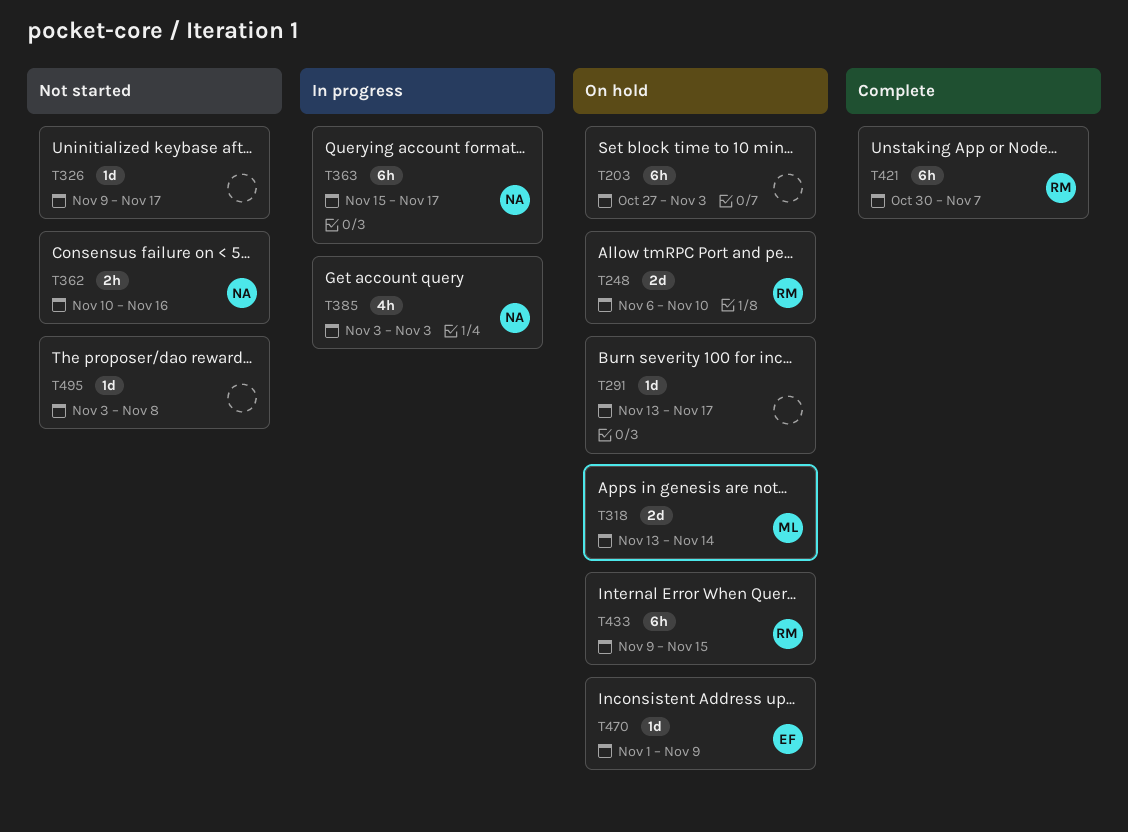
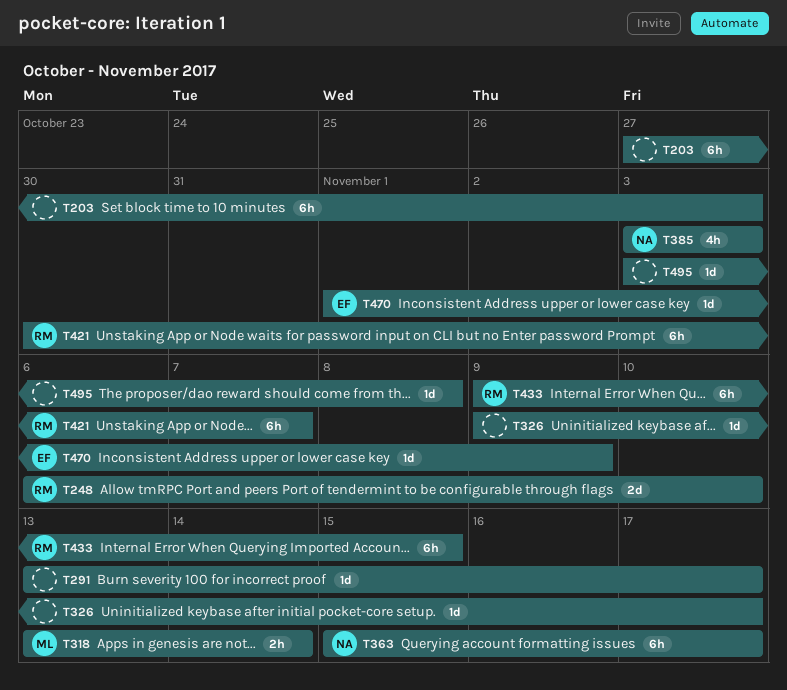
T318, estimate: 2d -> 2h
T362: present -> none

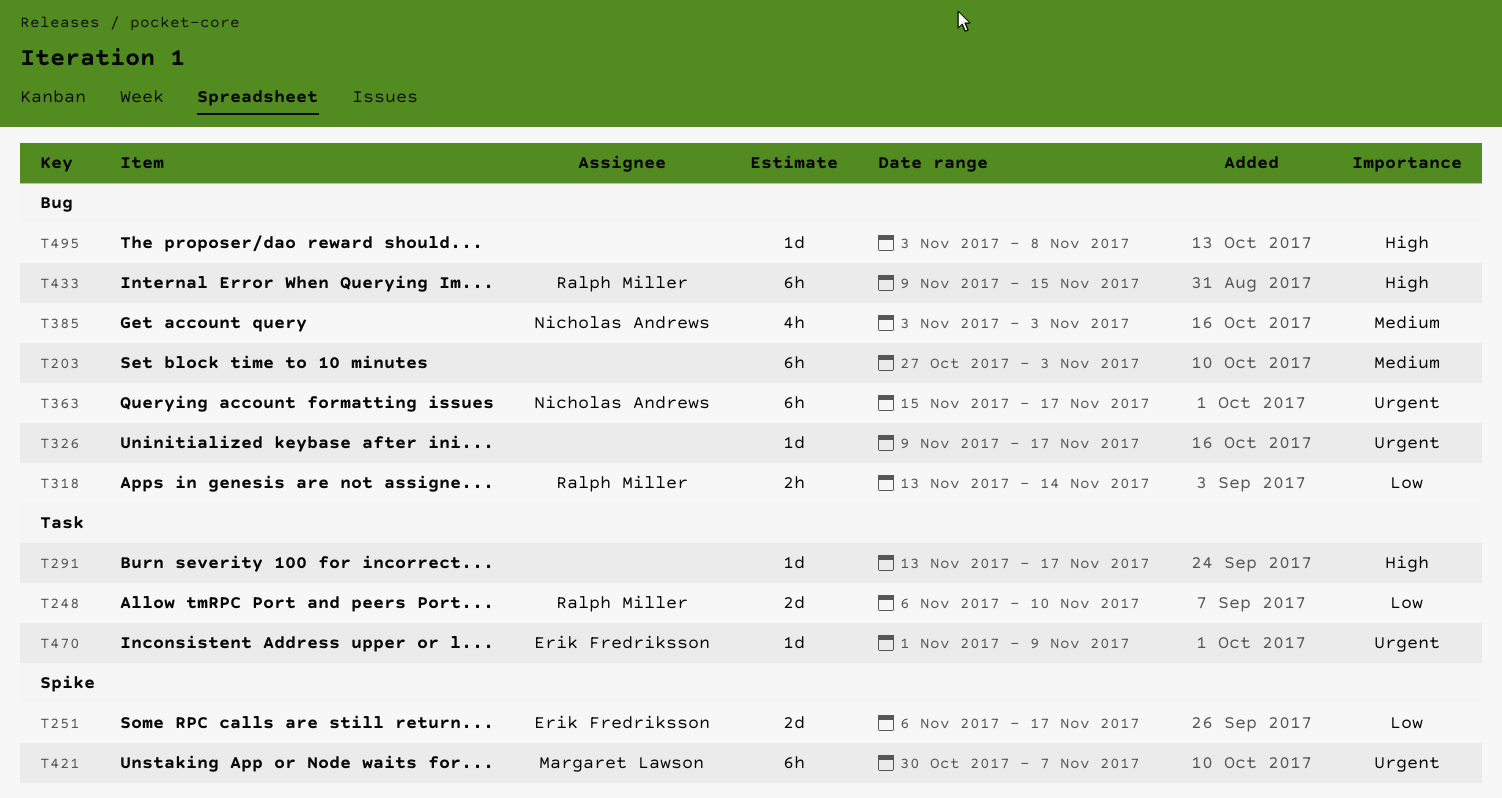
T251: none -> present
T318, owner: Margaret Lawson -> Ralph Miller
T421, owner: Ralph Miller -> Margaret Lawson

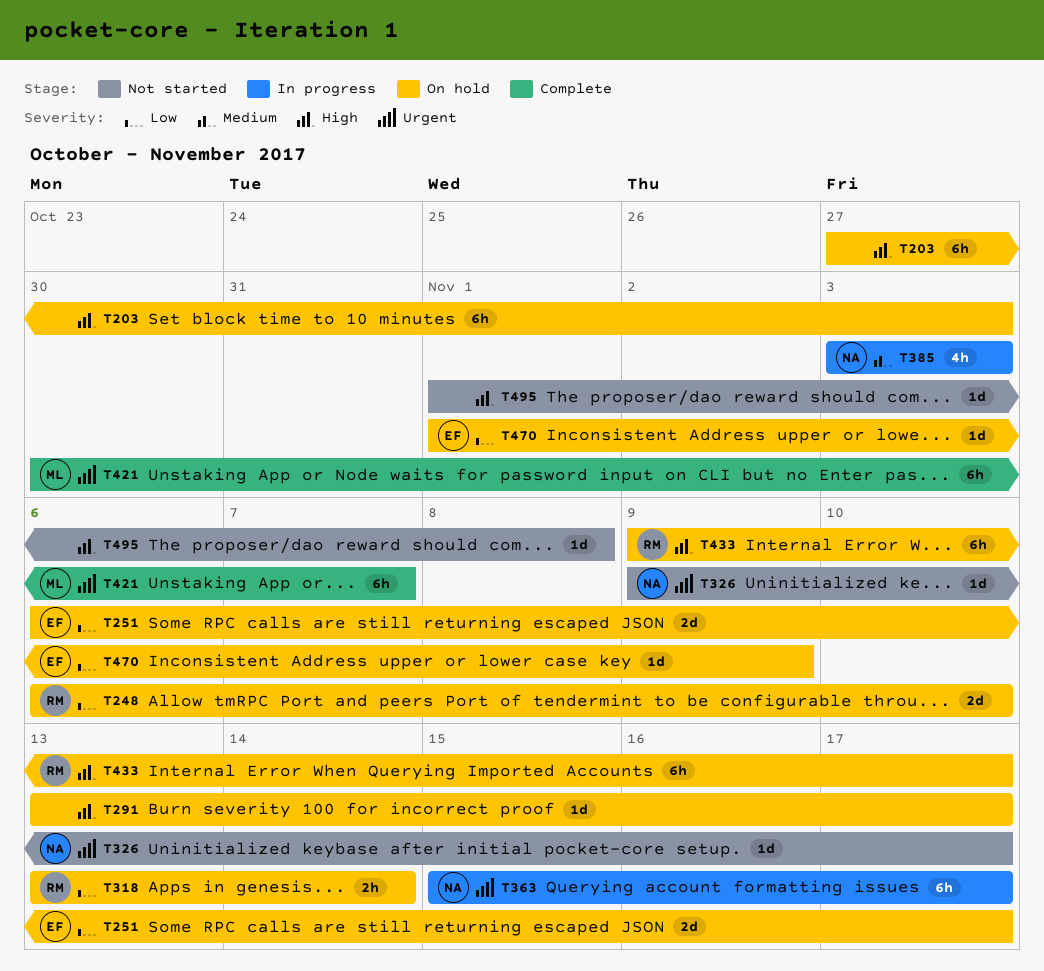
T203, priority: Medium -> High
T326, owner: none -> Nicholas Andrews
T433, due: Nov 15 -> Nov 17
T470, priority: Urgent -> Low
T495, start: Nov 3 -> Nov 1

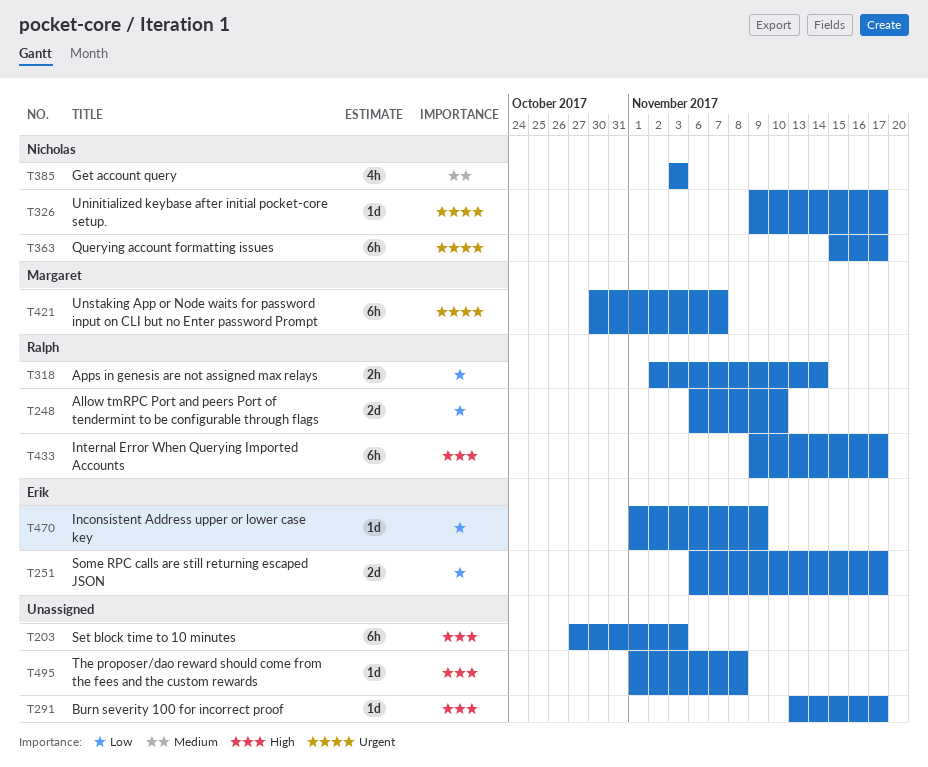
T318, start: Nov 13 -> Nov 2

